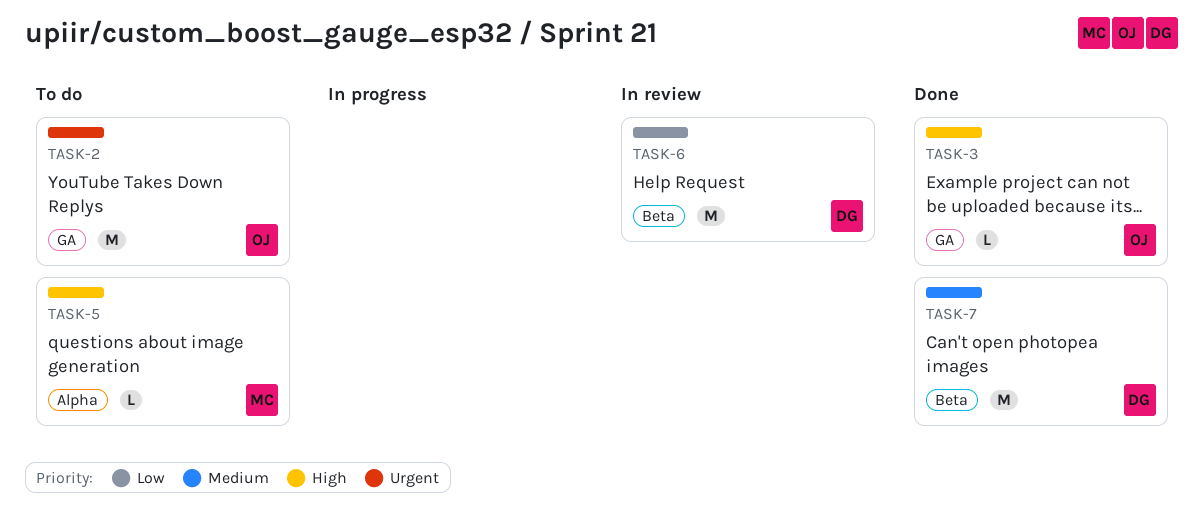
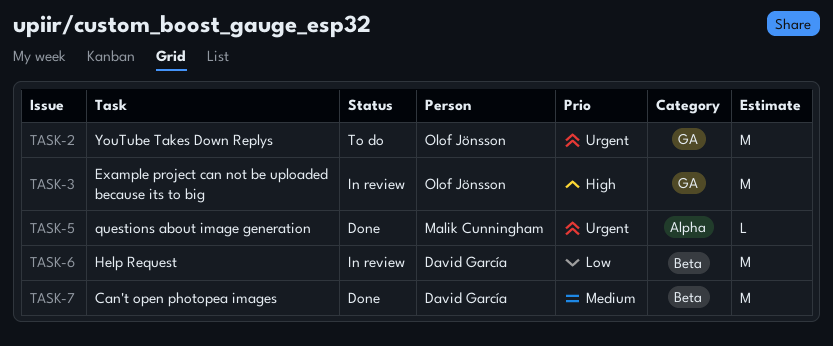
TASK-3, status: Done -> In review
TASK-3, estimate: L -> M
TASK-5, status: To do -> Done
TASK-5, priority: High -> Urgent

